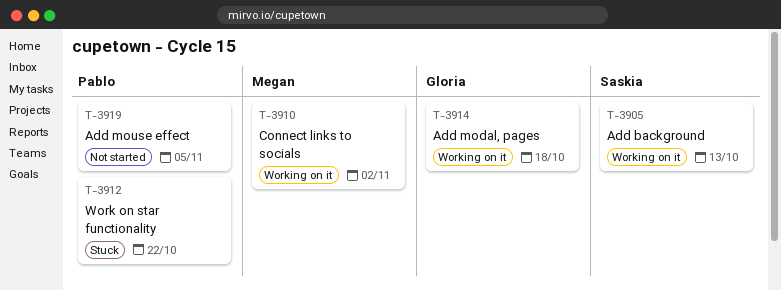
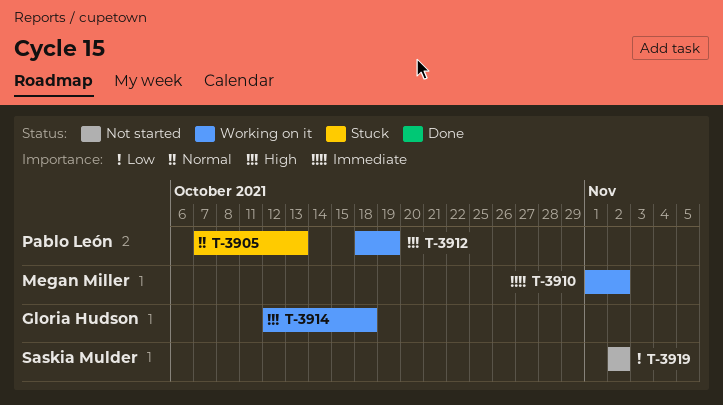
T-3905, status: Working on it -> Stuck
T-3905, owner: Saskia Mulder -> Pablo León
T-3912, status: Stuck -> Working on it
T-3912, due: Oct 22 -> Oct 19
T-3919, owner: Pablo León -> Saskia Mulder
T-3919, due: Nov 5 -> Nov 2

